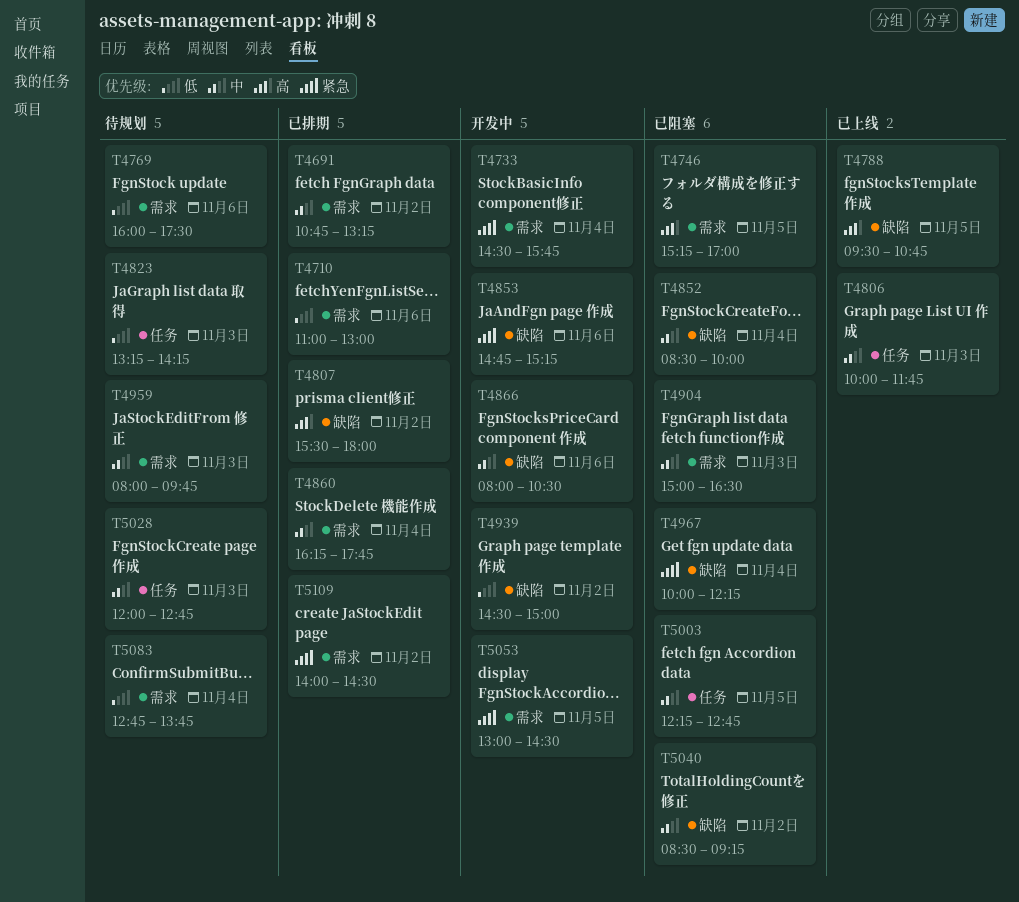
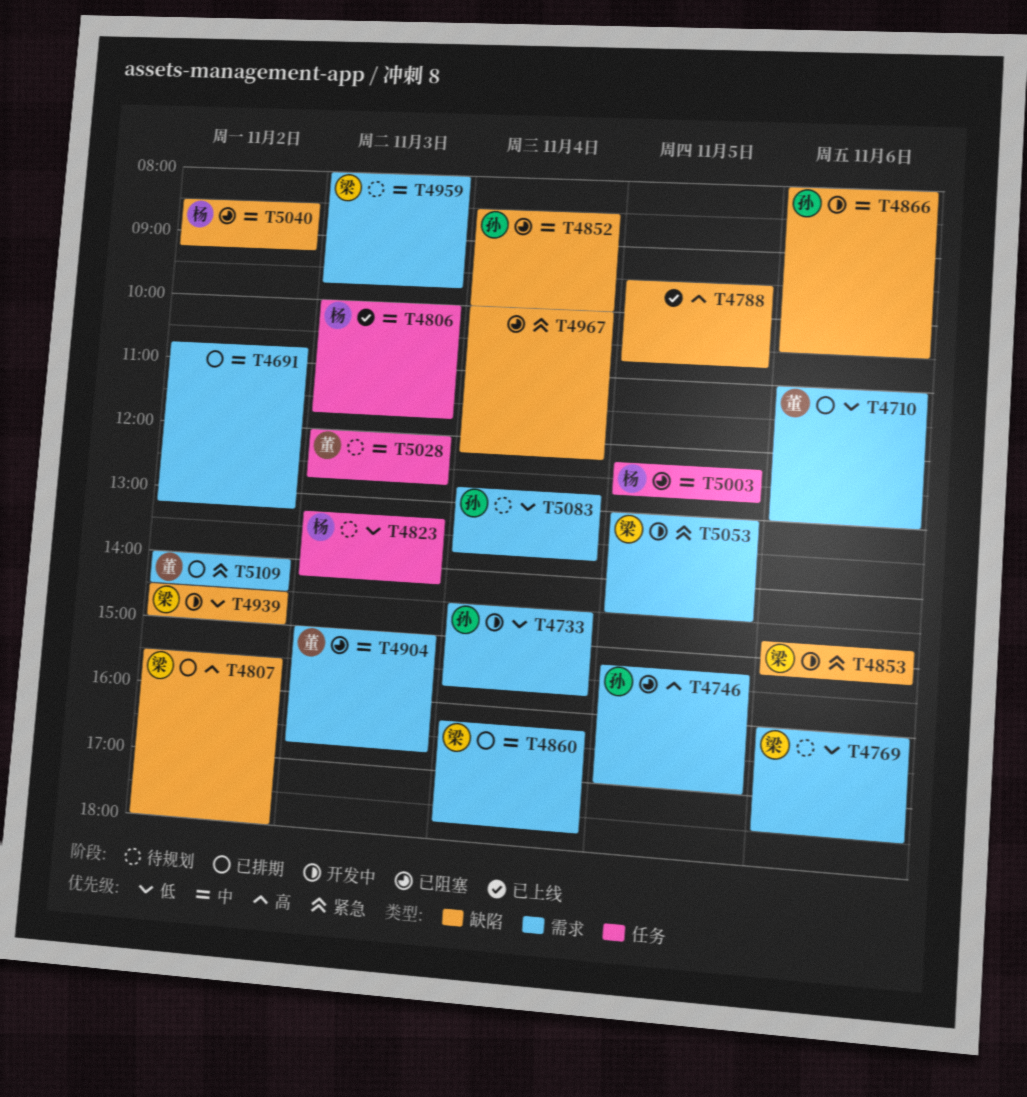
T4733, priority: 紧急 -> 低
T4904, ends: 16:30 -> 16:45

